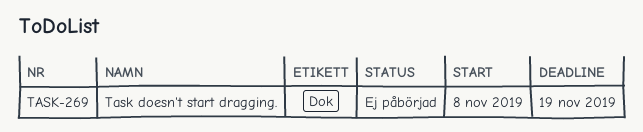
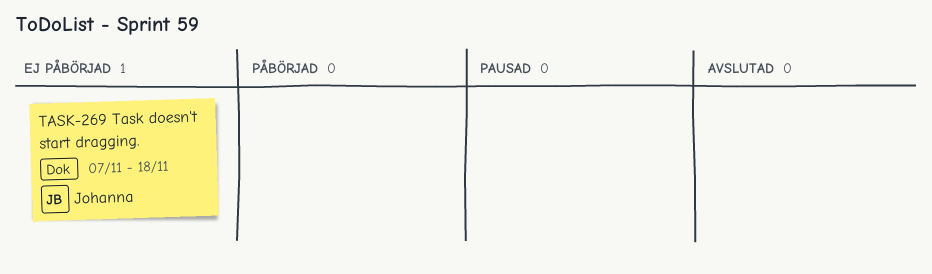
TASK-269, start: Nov 8 -> Nov 7
TASK-269, due: Nov 19 -> Nov 18

